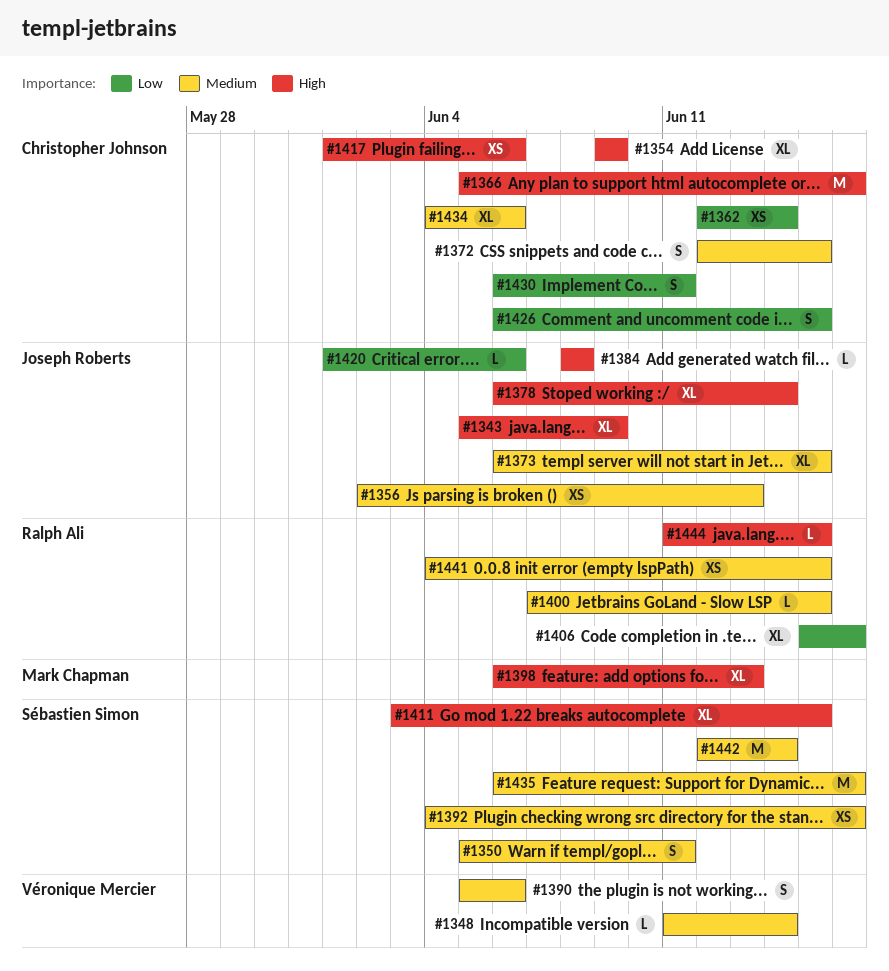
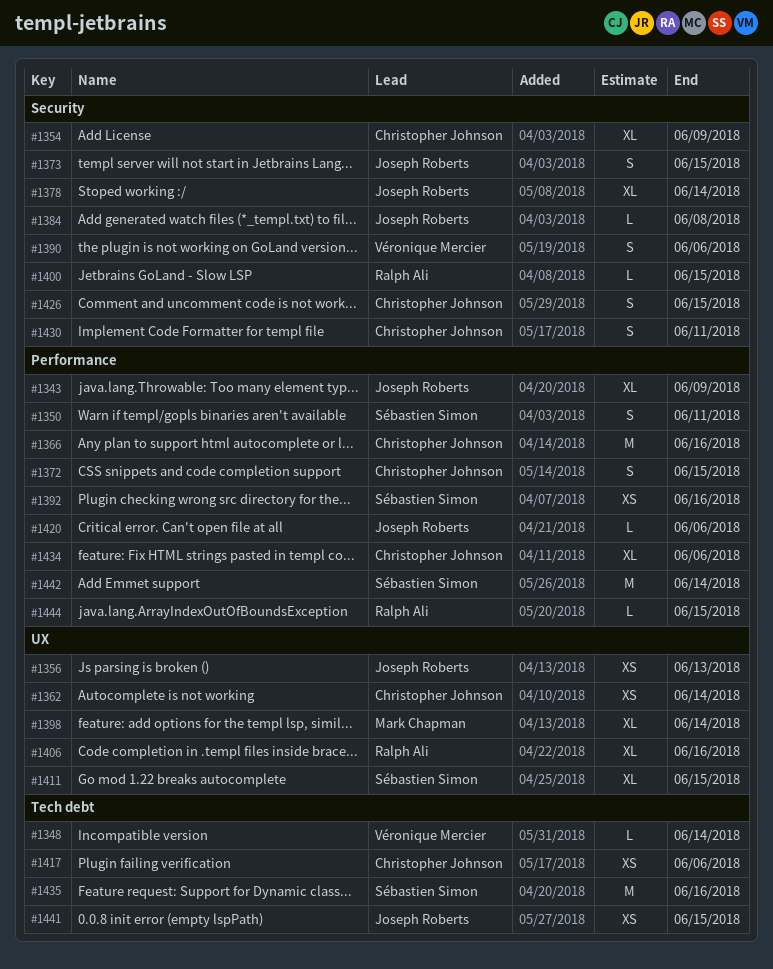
#1373, estimate: XL -> S
#1398, due: Jun 13 -> Jun 14
#1441, owner: Ralph Ali -> Joseph Roberts

